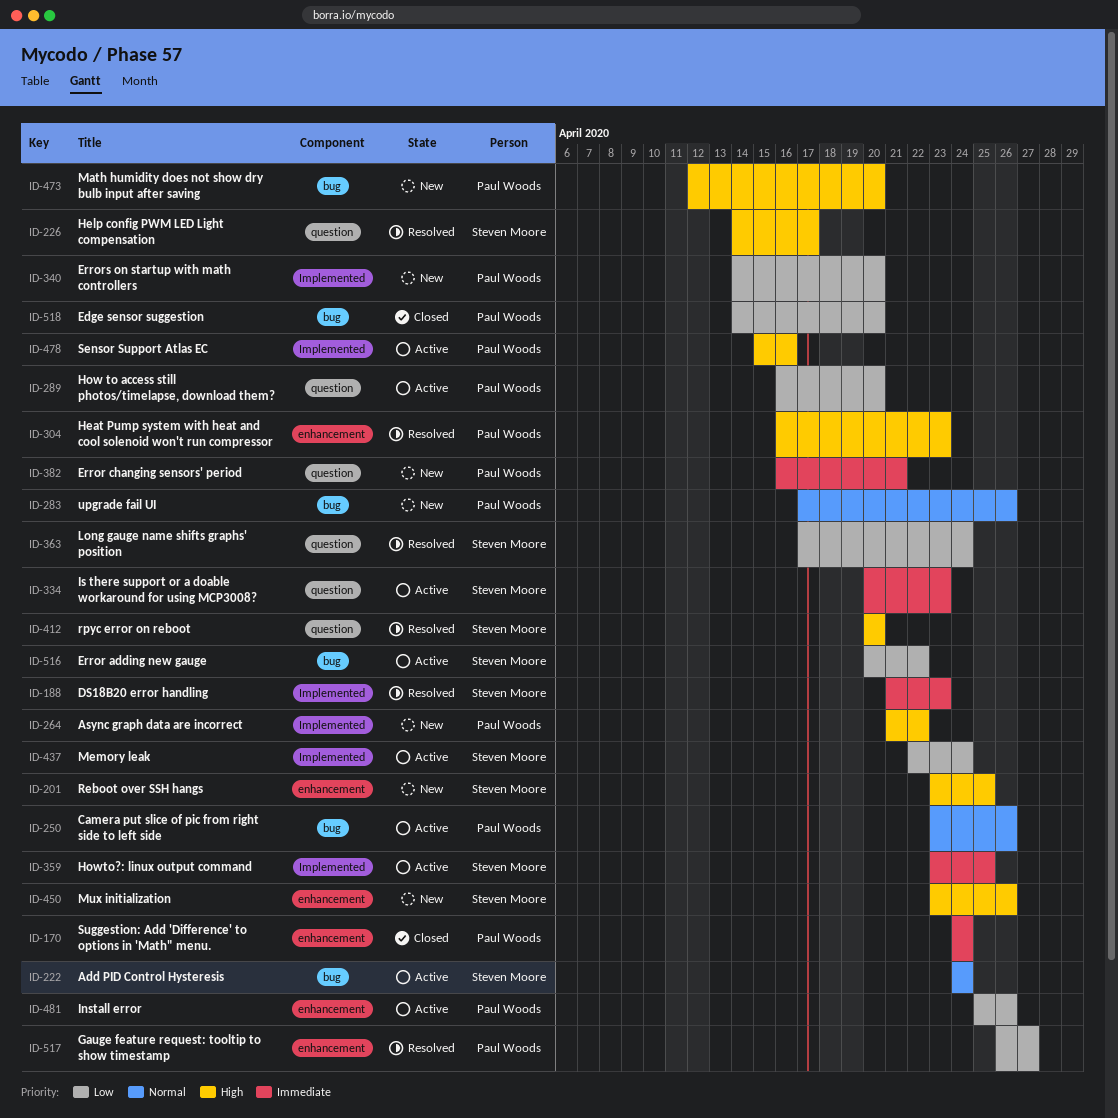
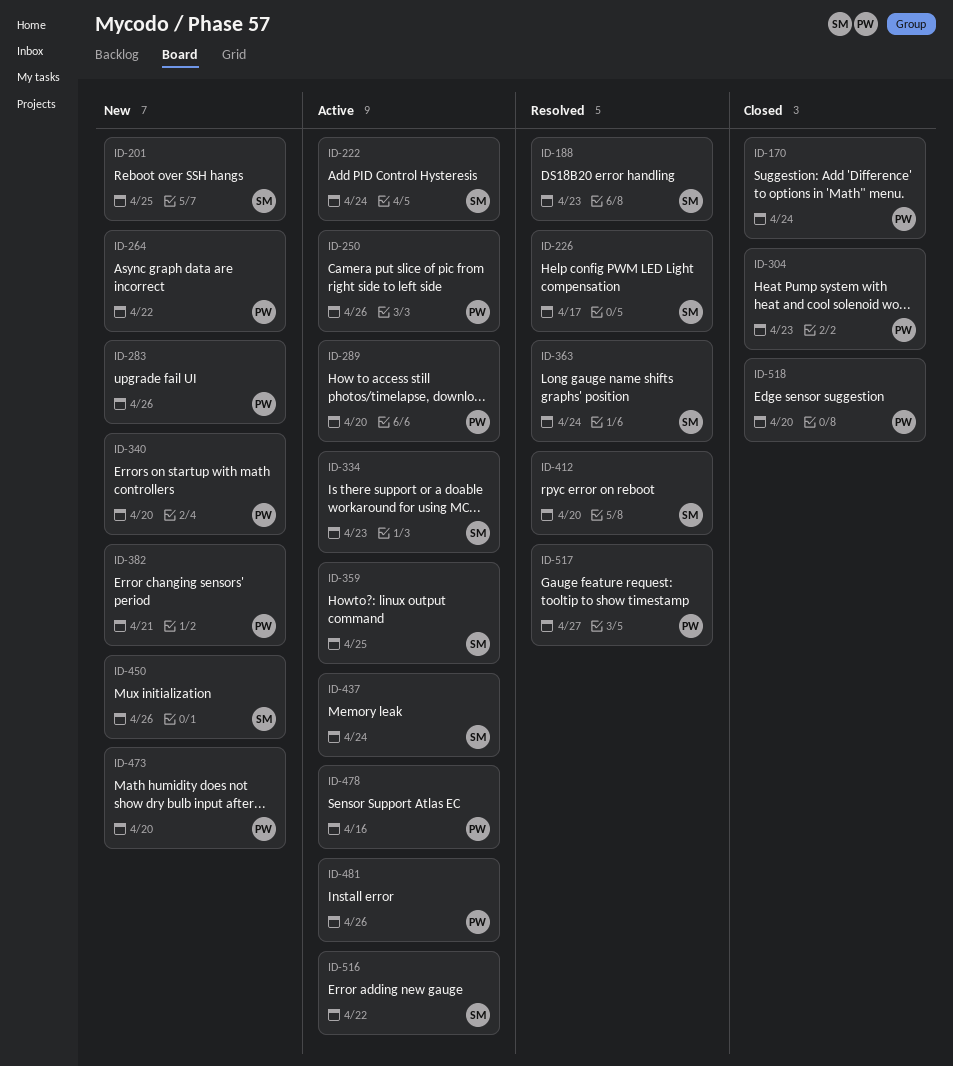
ID-304, status: Resolved -> Closed

